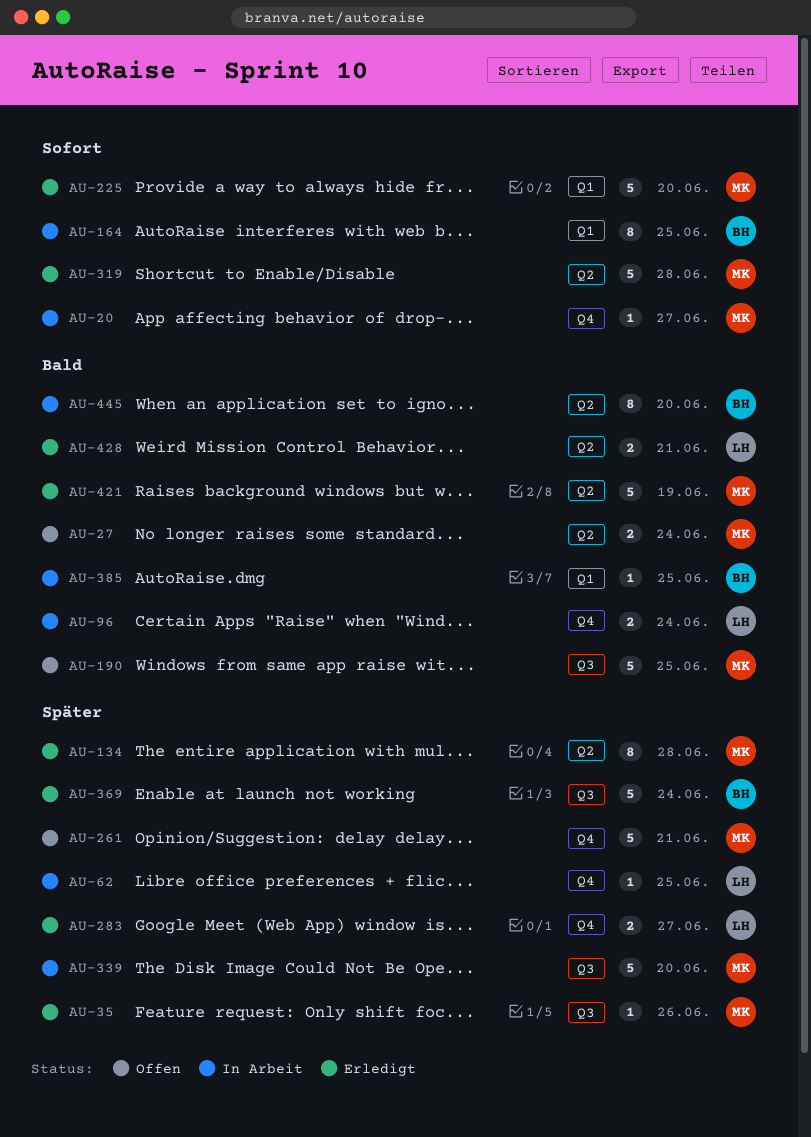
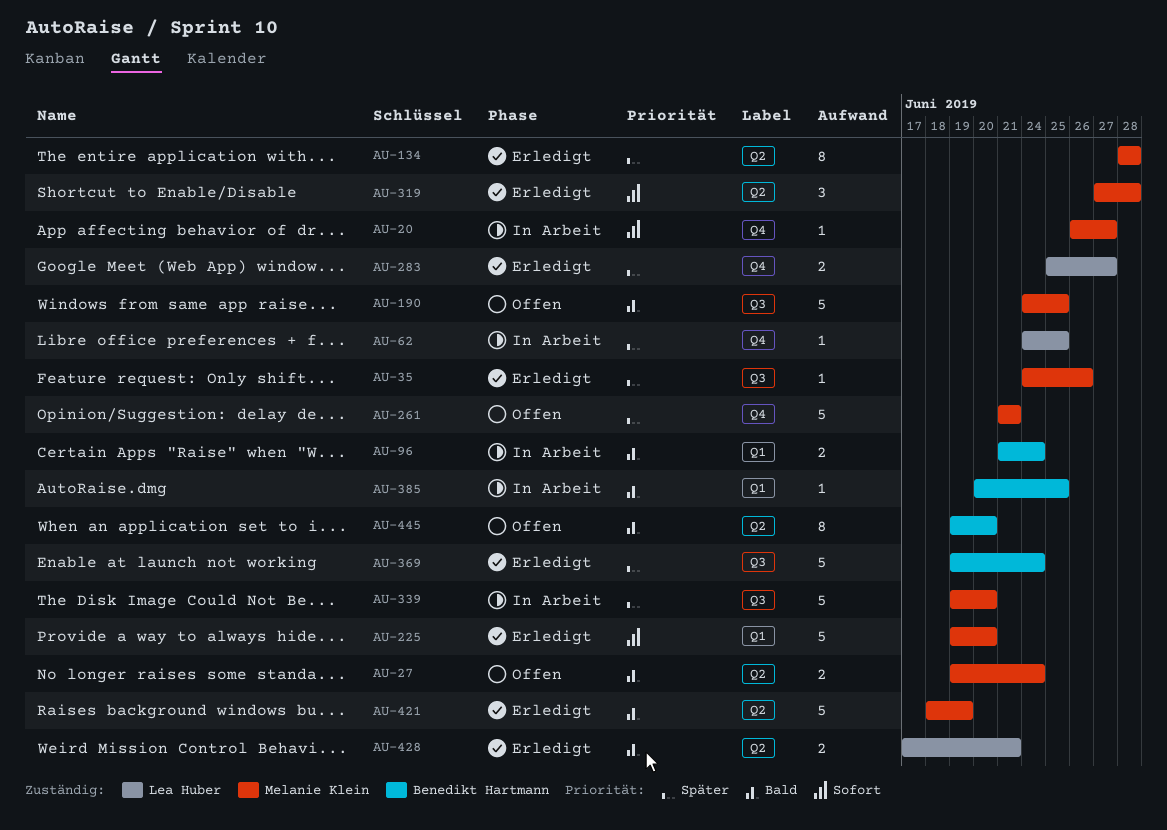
AU-96, owner: Lea Huber -> Benedikt Hartmann
AU-96, label: Q4 -> Q1
AU-164: present -> none
AU-319, estimate: 5 -> 3
AU-445, status: In Arbeit -> Offen

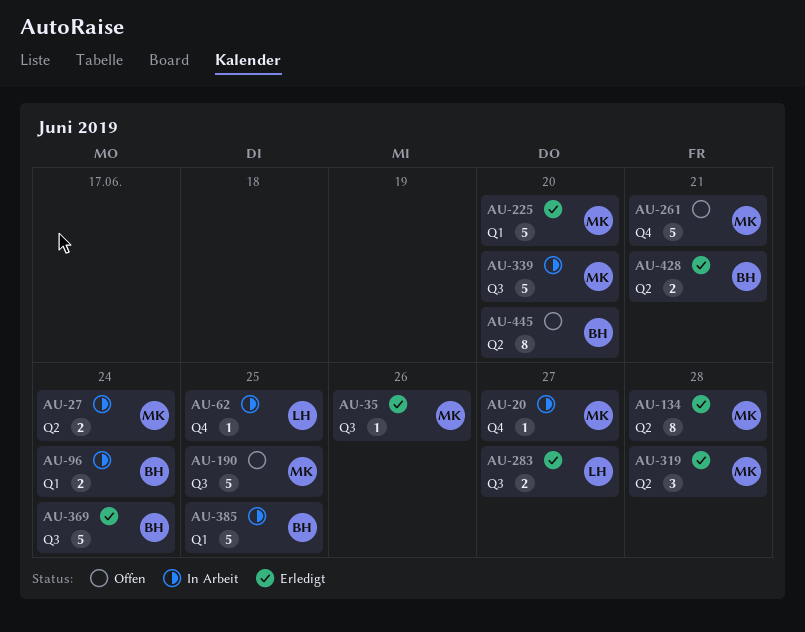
AU-27, status: Offen -> In Arbeit
AU-283, label: Q4 -> Q3
AU-385, estimate: 1 -> 5
AU-421: present -> none
AU-428, owner: Lea Huber -> Benedikt Hartmann

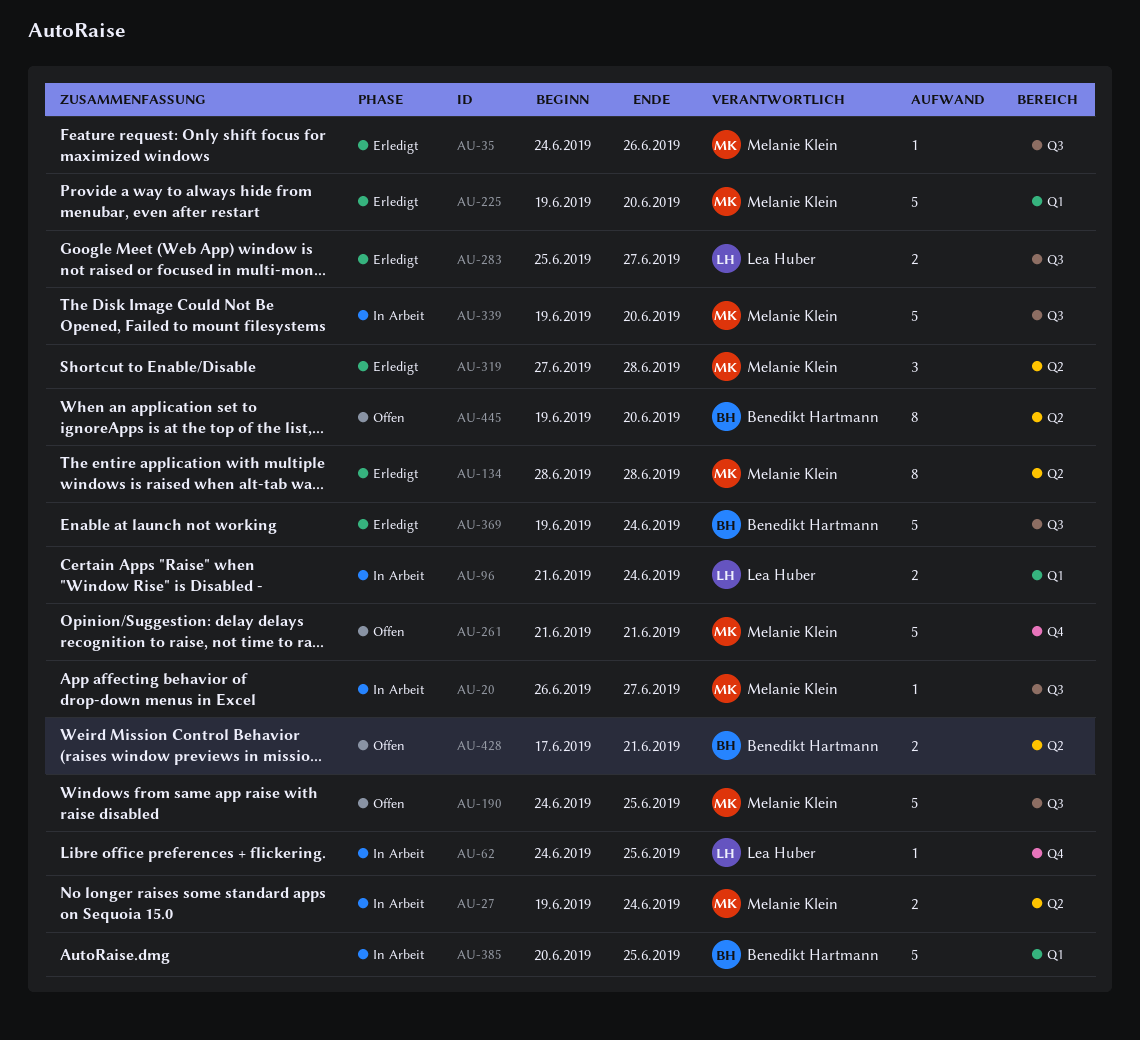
AU-20, label: Q4 -> Q3
AU-96, owner: Benedikt Hartmann -> Lea Huber
AU-428, status: Erledigt -> Offen

